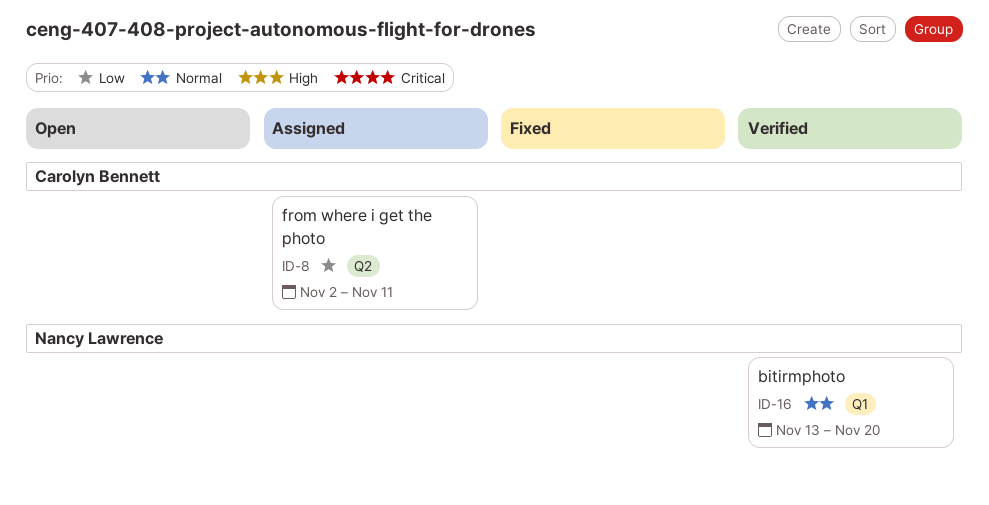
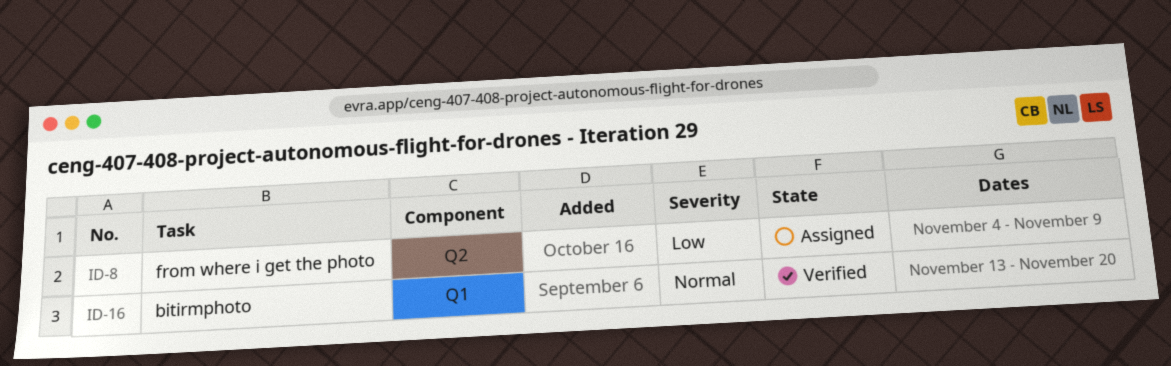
ID-8, start: Nov 2 -> Nov 4
ID-8, due: Nov 11 -> Nov 9

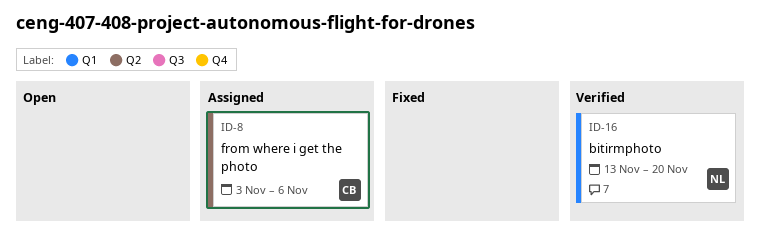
ID-8, start: Nov 4 -> Nov 3
ID-8, due: Nov 9 -> Nov 6

